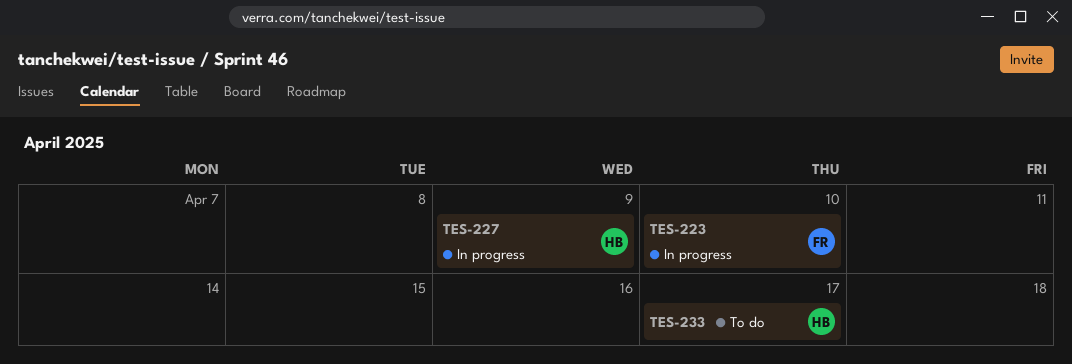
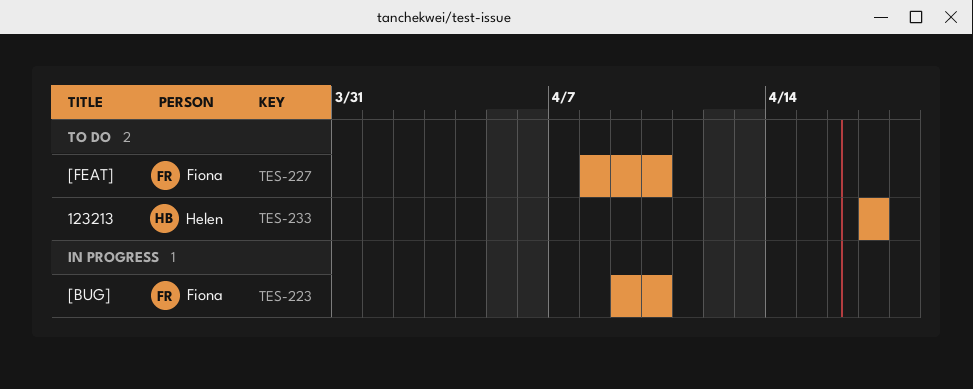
TES-227, status: In progress -> To do
TES-227, owner: Helen -> Fiona
TES-227, due: Apr 9 -> Apr 10

